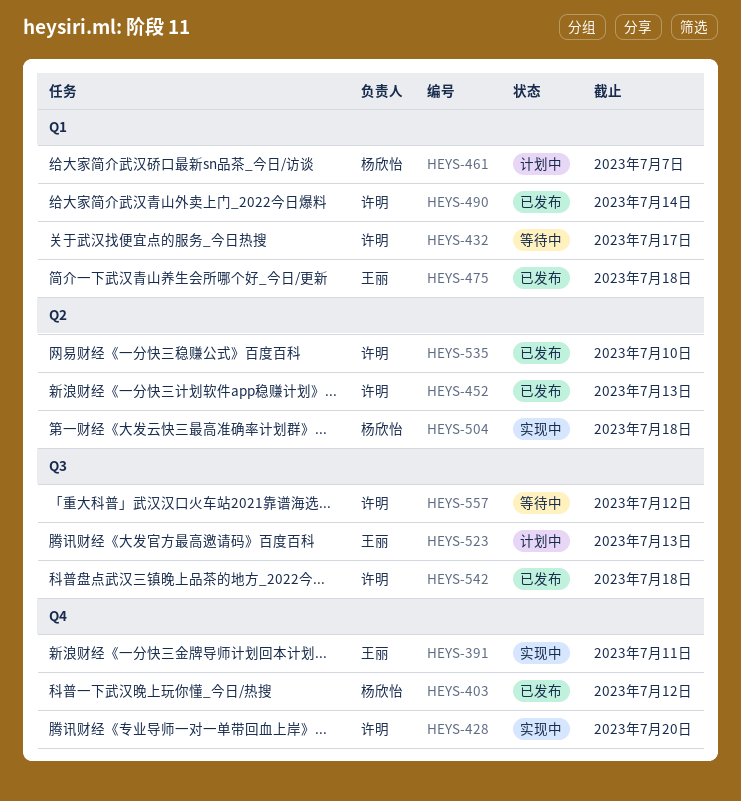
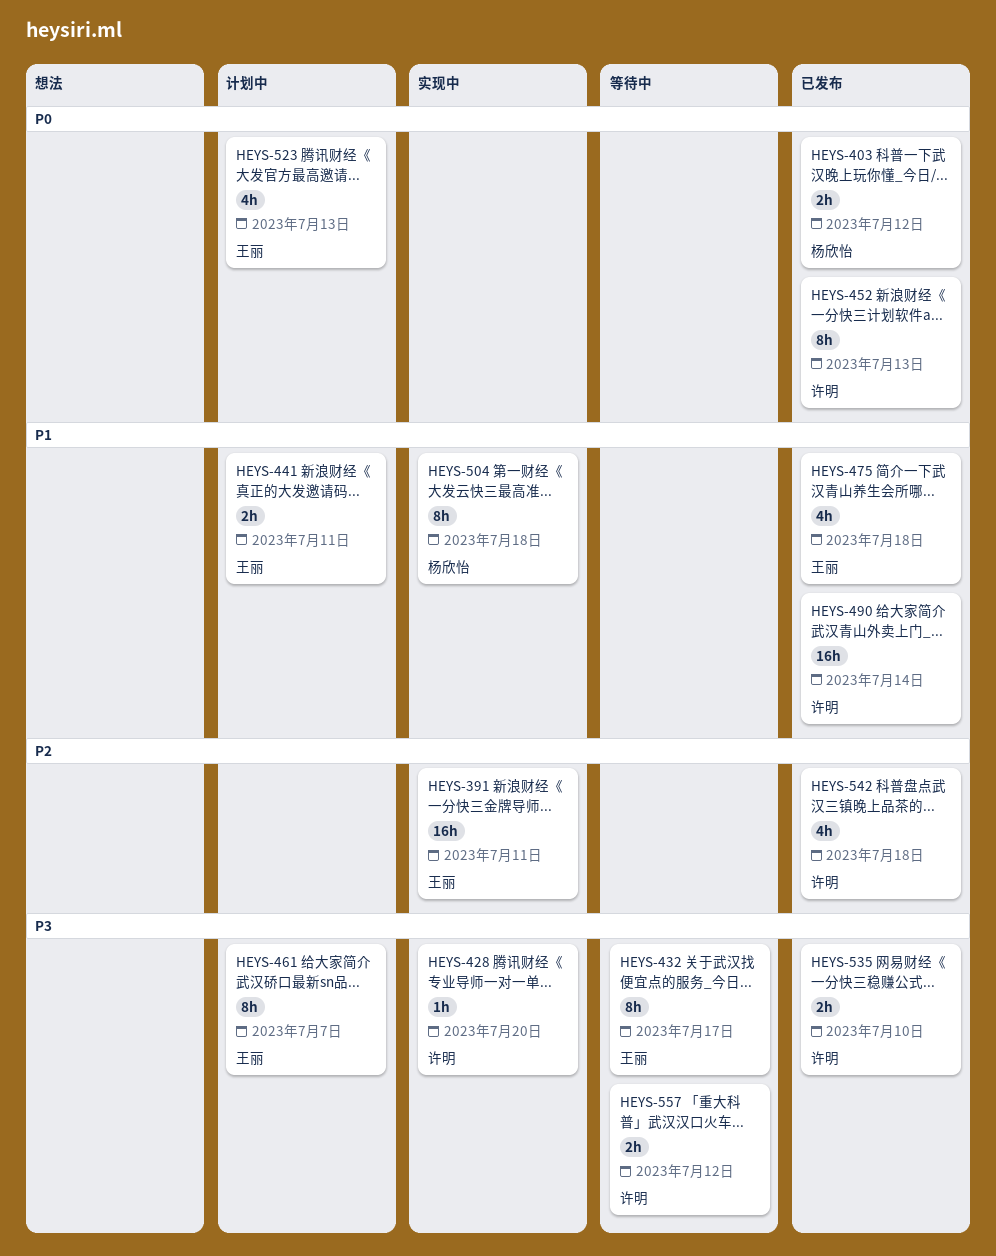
HEYS-432, owner: 许明 -> 王丽
HEYS-441: none -> present
HEYS-461, owner: 杨欣怡 -> 王丽

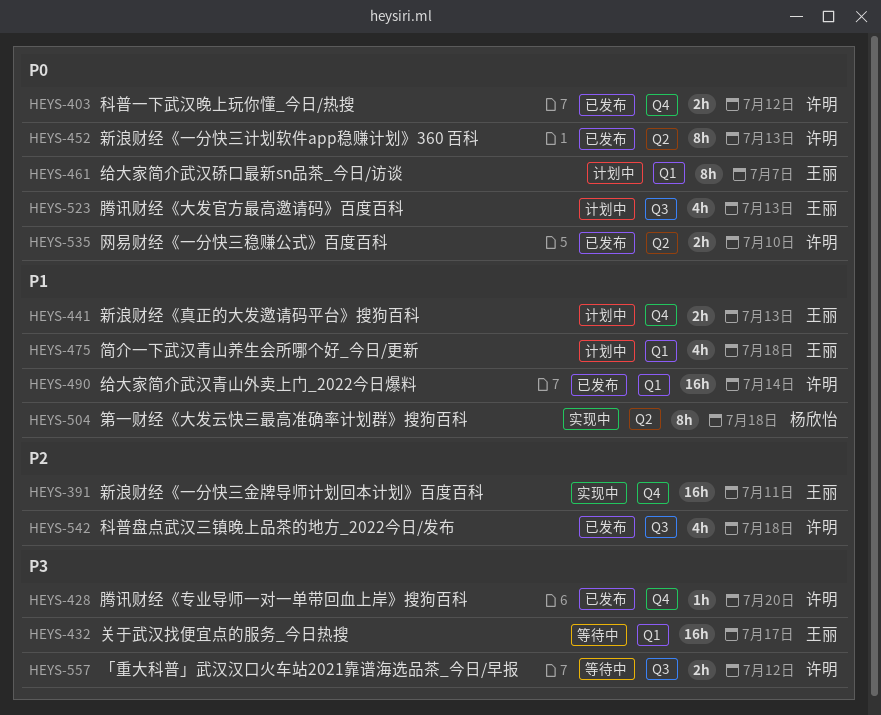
HEYS-403, owner: 杨欣怡 -> 许明
HEYS-428, status: 实现中 -> 已发布
HEYS-432, estimate: 8h -> 16h
HEYS-441, due: Jul 11 -> Jul 13
HEYS-461, priority: P3 -> P0
HEYS-475, status: 已发布 -> 计划中
HEYS-535, priority: P3 -> P0

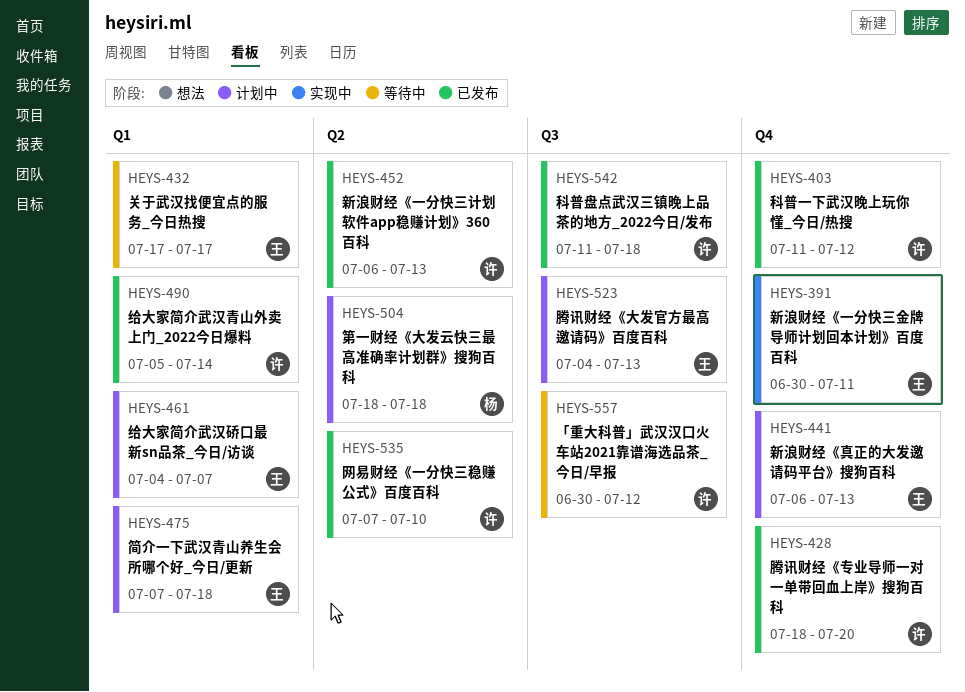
HEYS-504, status: 实现中 -> 计划中

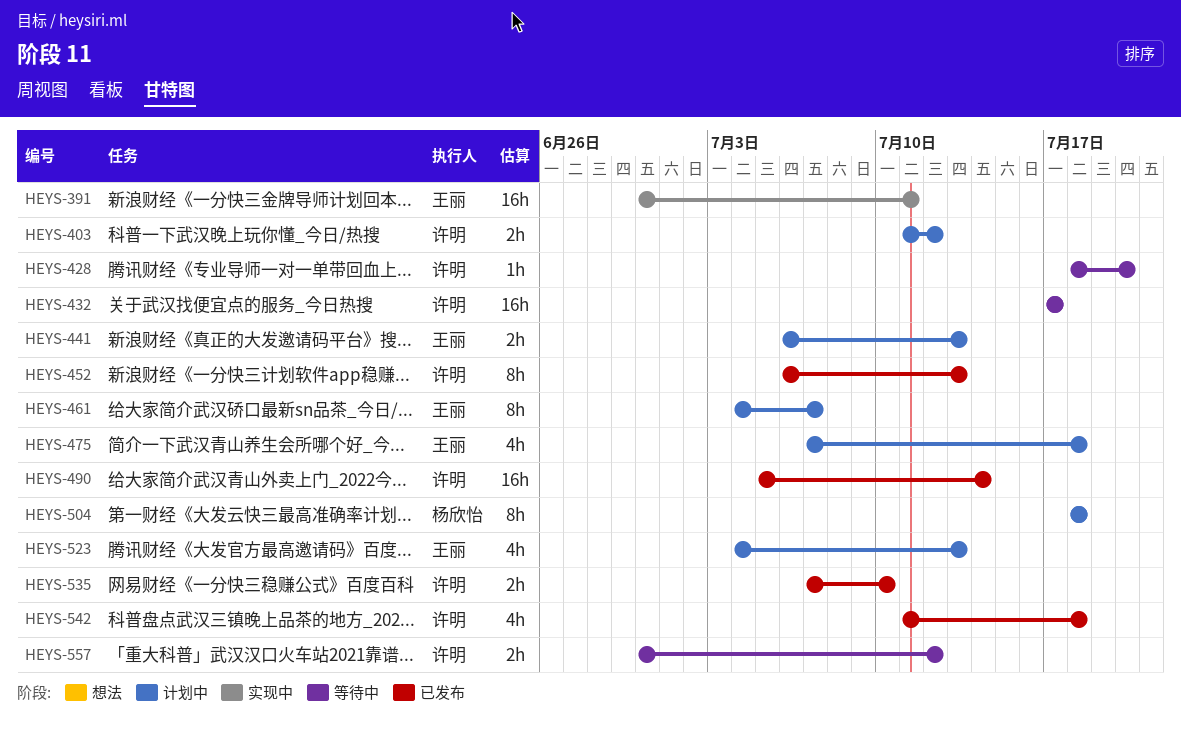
HEYS-403, status: 已发布 -> 计划中
HEYS-428, status: 已发布 -> 等待中
HEYS-432, owner: 王丽 -> 许明

